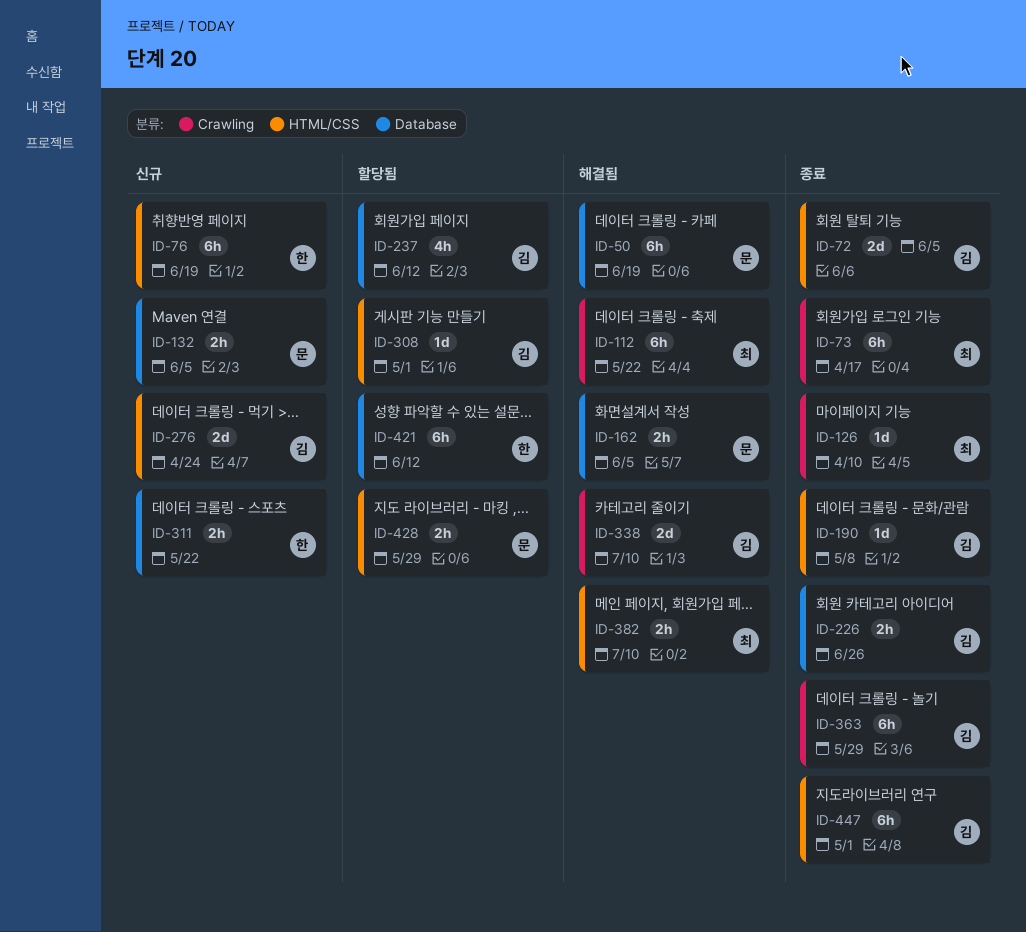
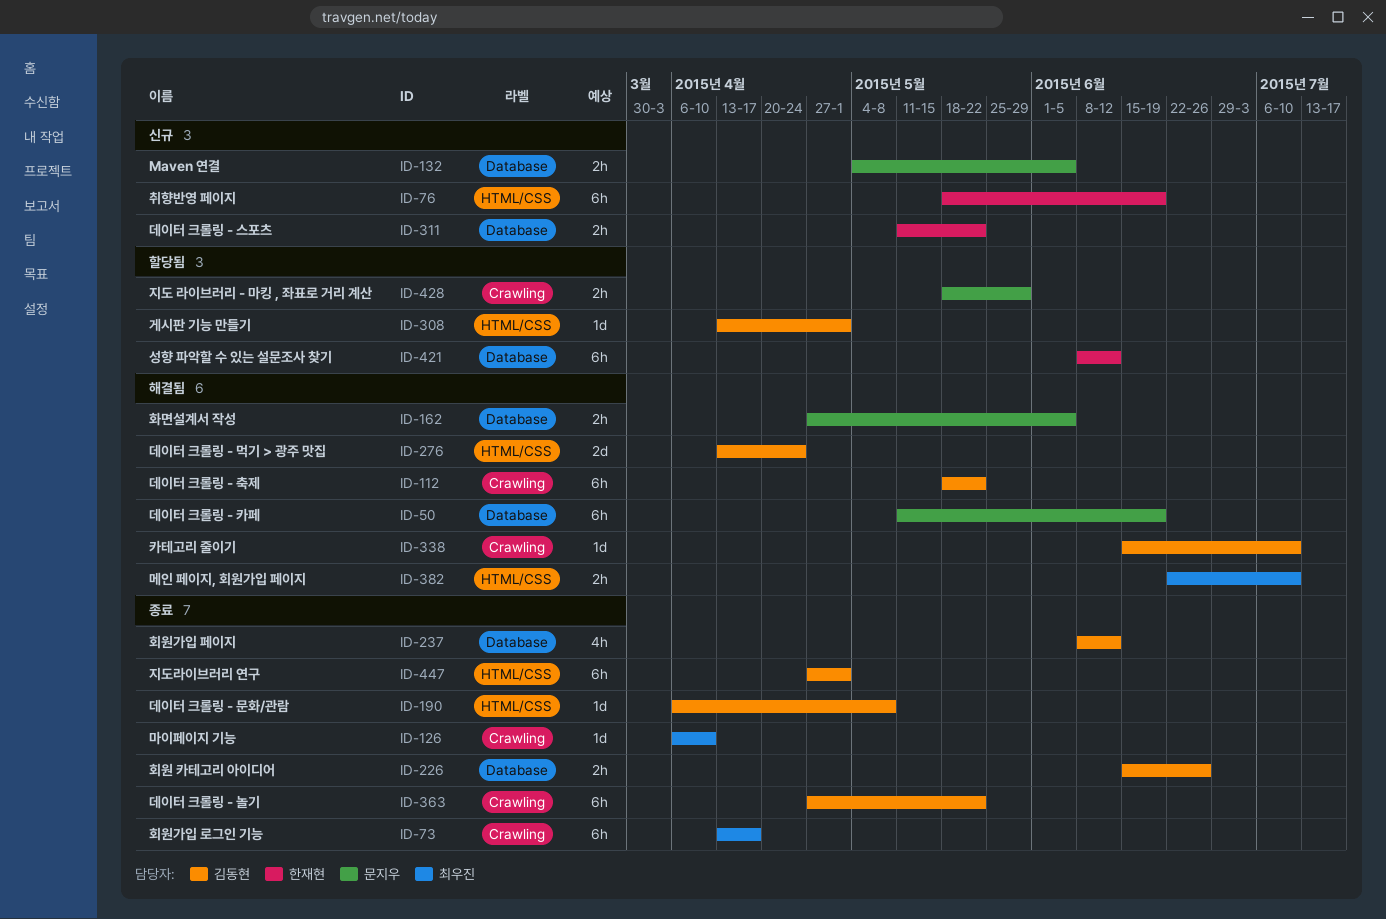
ID-72: present -> none
ID-112, owner: 최우진 -> 김동현
ID-237, status: 할당됨 -> 종료
ID-276, status: 신규 -> 해결됨
ID-338, estimate: 2d -> 1d
ID-363, due: May 29 -> May 22
ID-428, label: HTML/CSS -> Crawling

